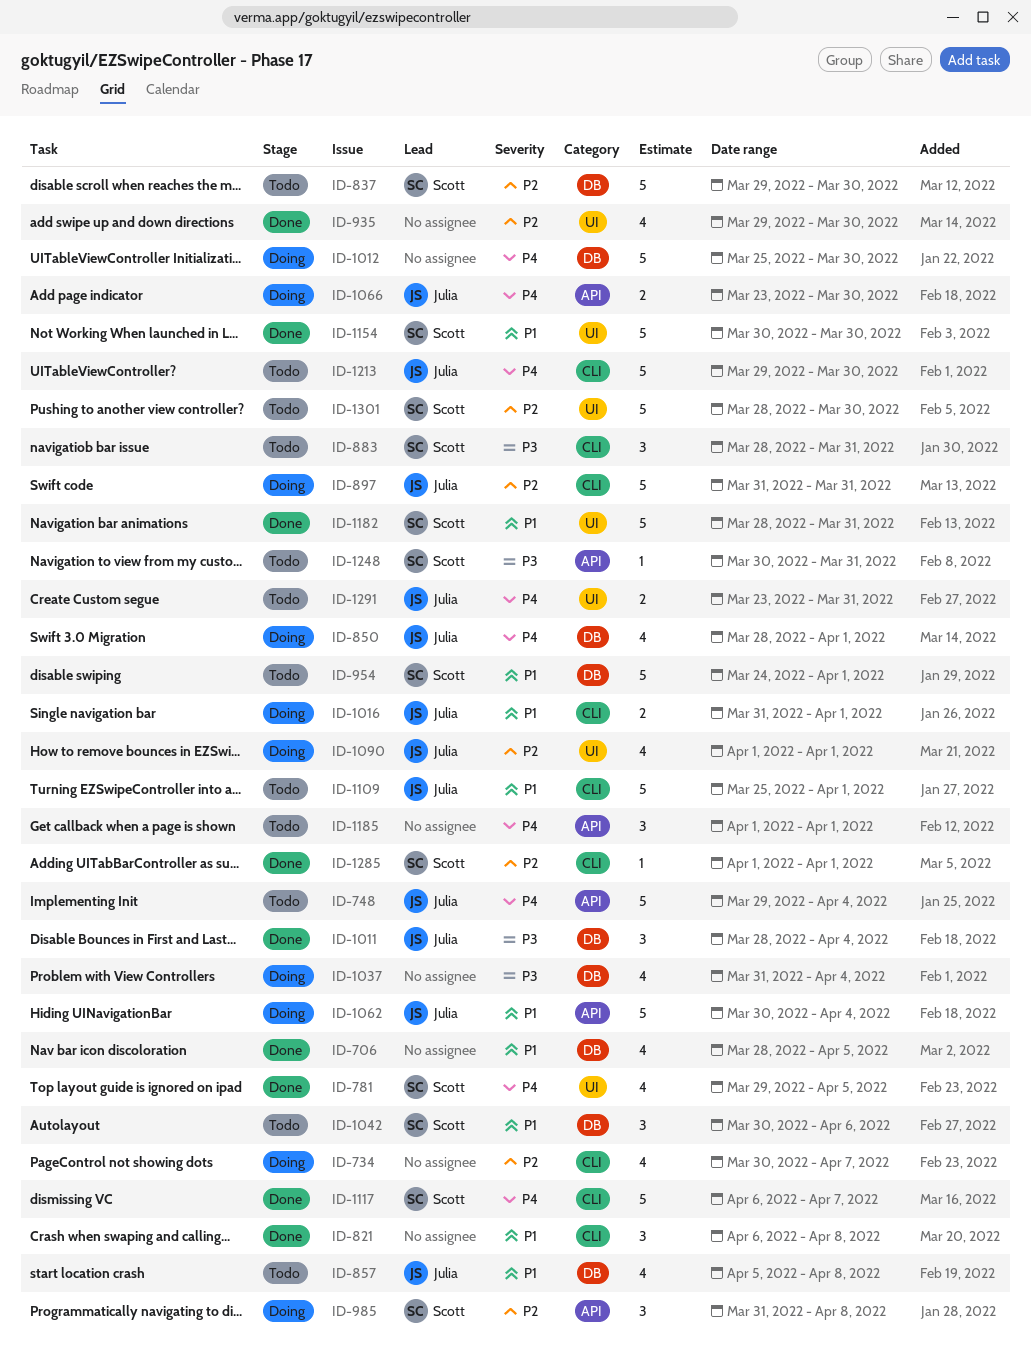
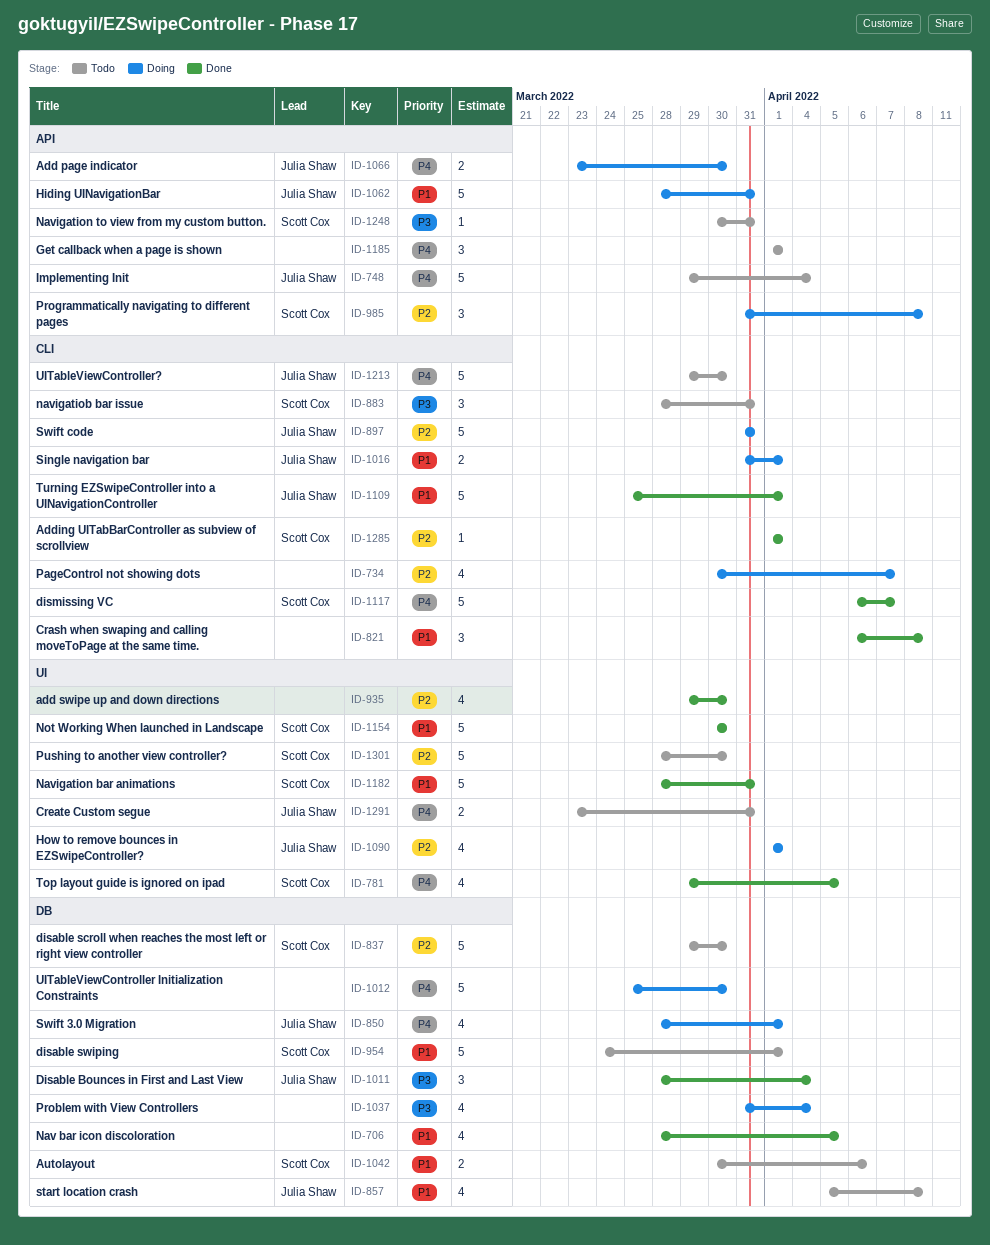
ID-1042, estimate: 3 -> 2
ID-1062, start: Mar 30 -> Mar 28
ID-1062, due: Apr 4 -> Mar 31
ID-1109, status: Todo -> Done

